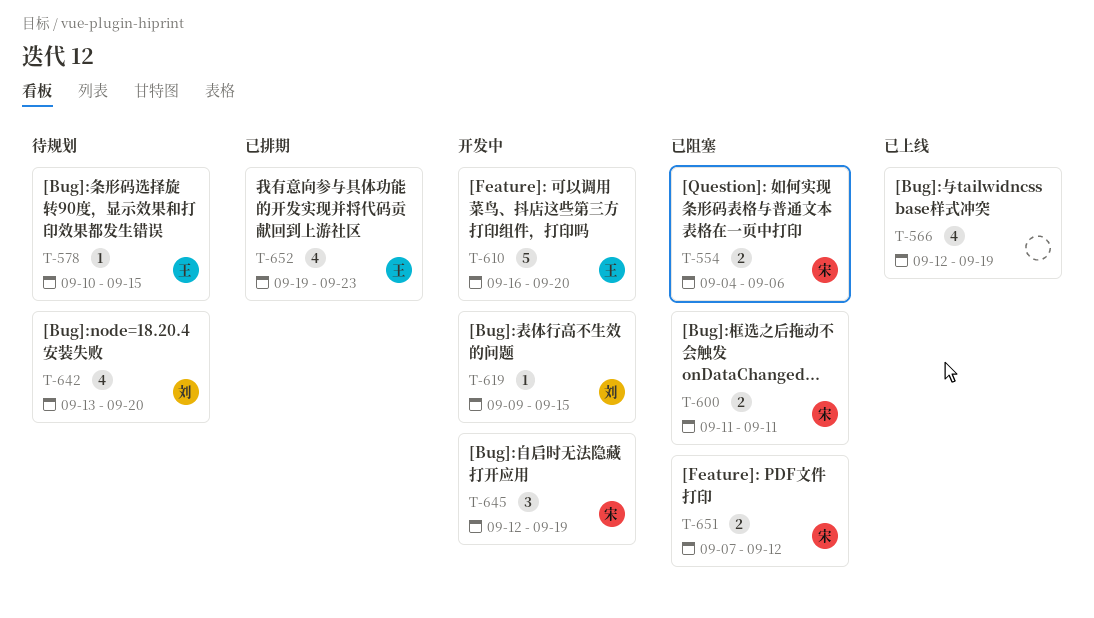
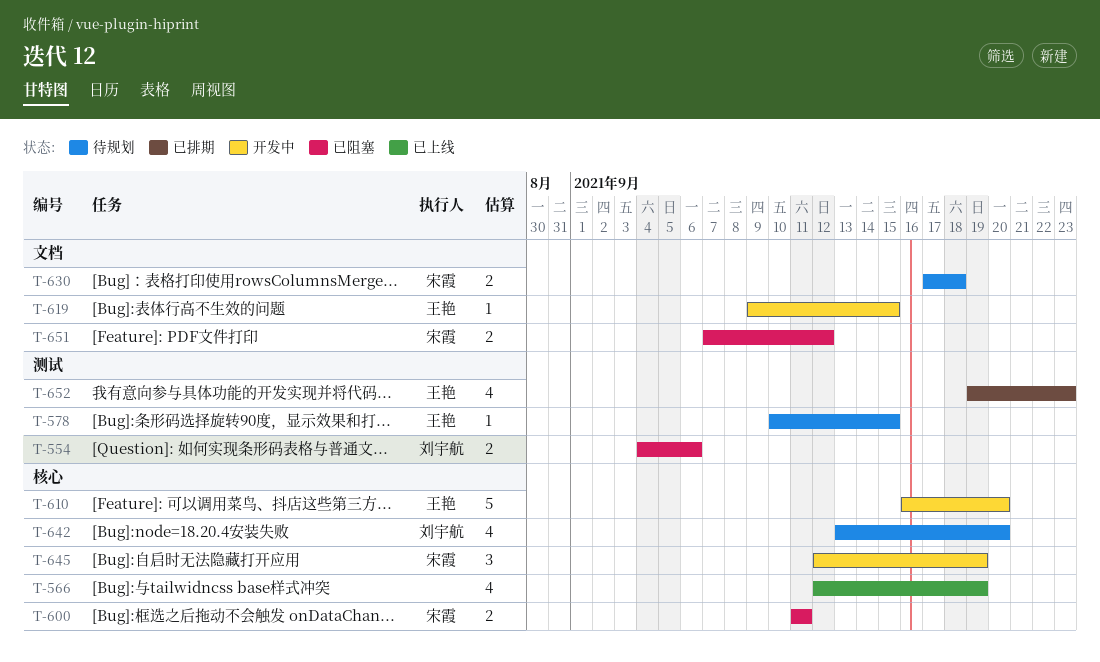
T-554, owner: 宋霞 -> 刘宇航
T-619, owner: 刘宇航 -> 王艳
T-630: none -> present

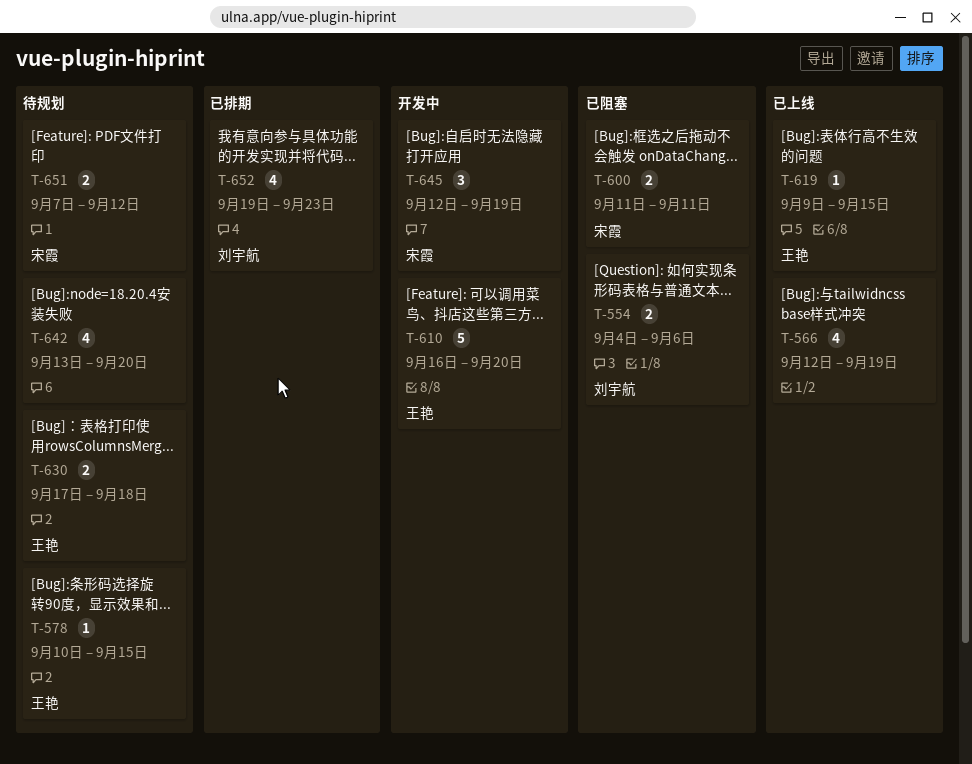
T-619, status: 开发中 -> 已上线
T-630, owner: 宋霞 -> 王艳
T-642, owner: 刘宇航 -> none
T-651, status: 已阻塞 -> 待规划
T-652, owner: 王艳 -> 刘宇航

